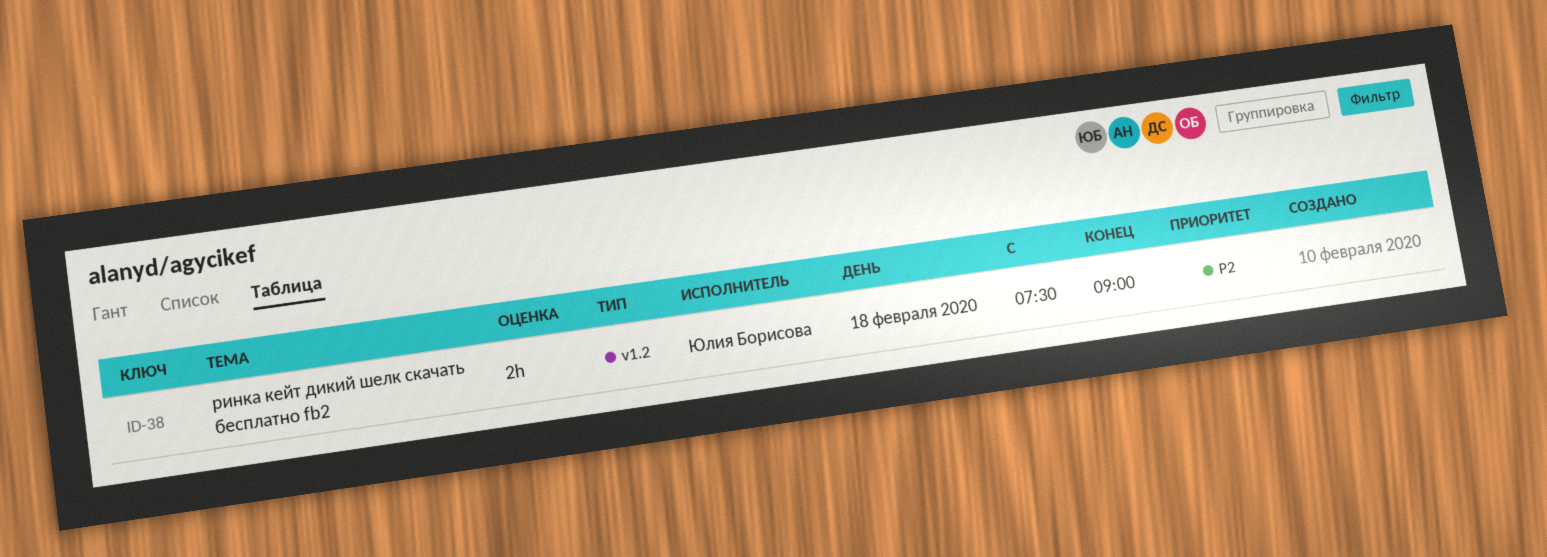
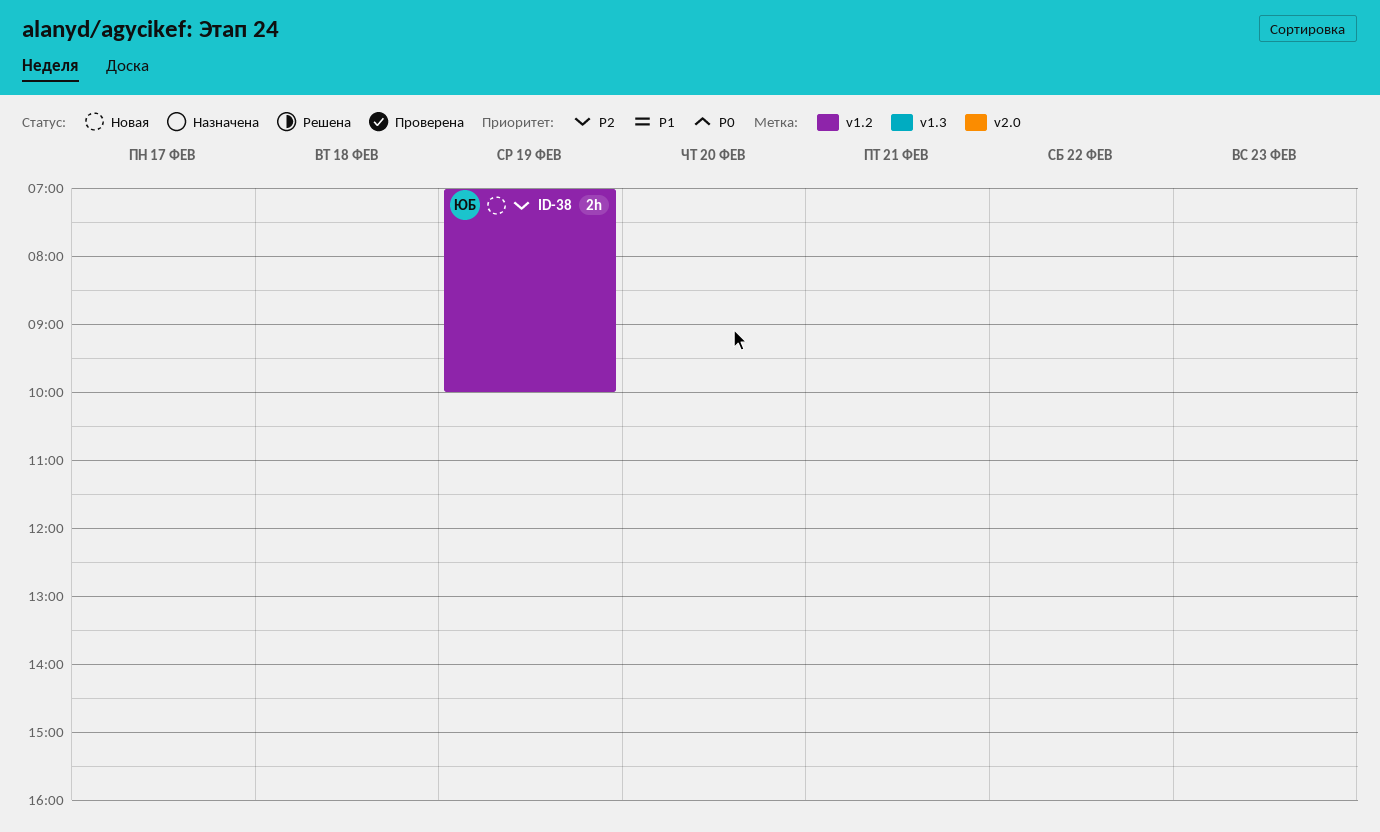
ID-38, day: Feb 18 -> Feb 19
ID-38, begins: 07:30 -> 07:00
ID-38, ends: 09:00 -> 10:00

